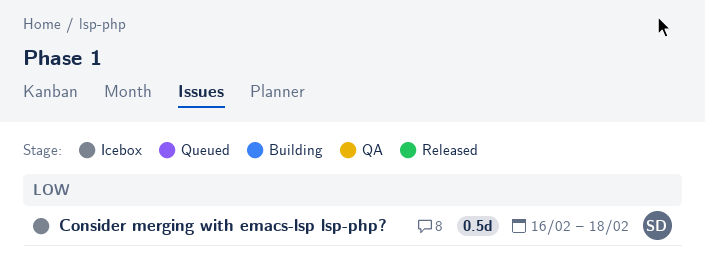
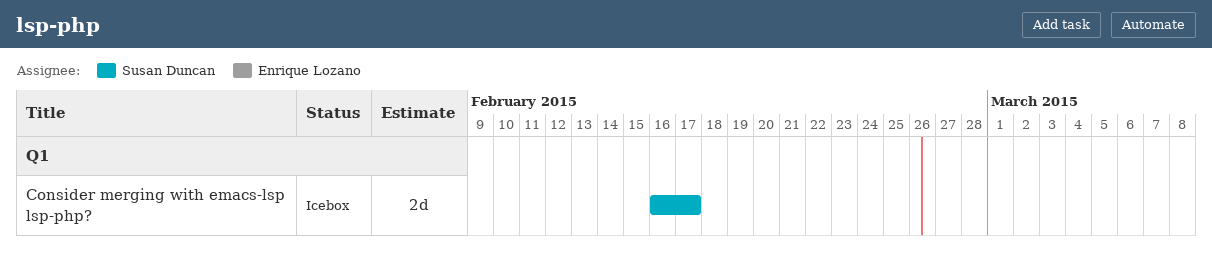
Consider merging with emacs-lsp lsp-php?, estimate: 0.5d -> 2d
Consider merging with emacs-lsp lsp-php?, due: Feb 18 -> Feb 17

